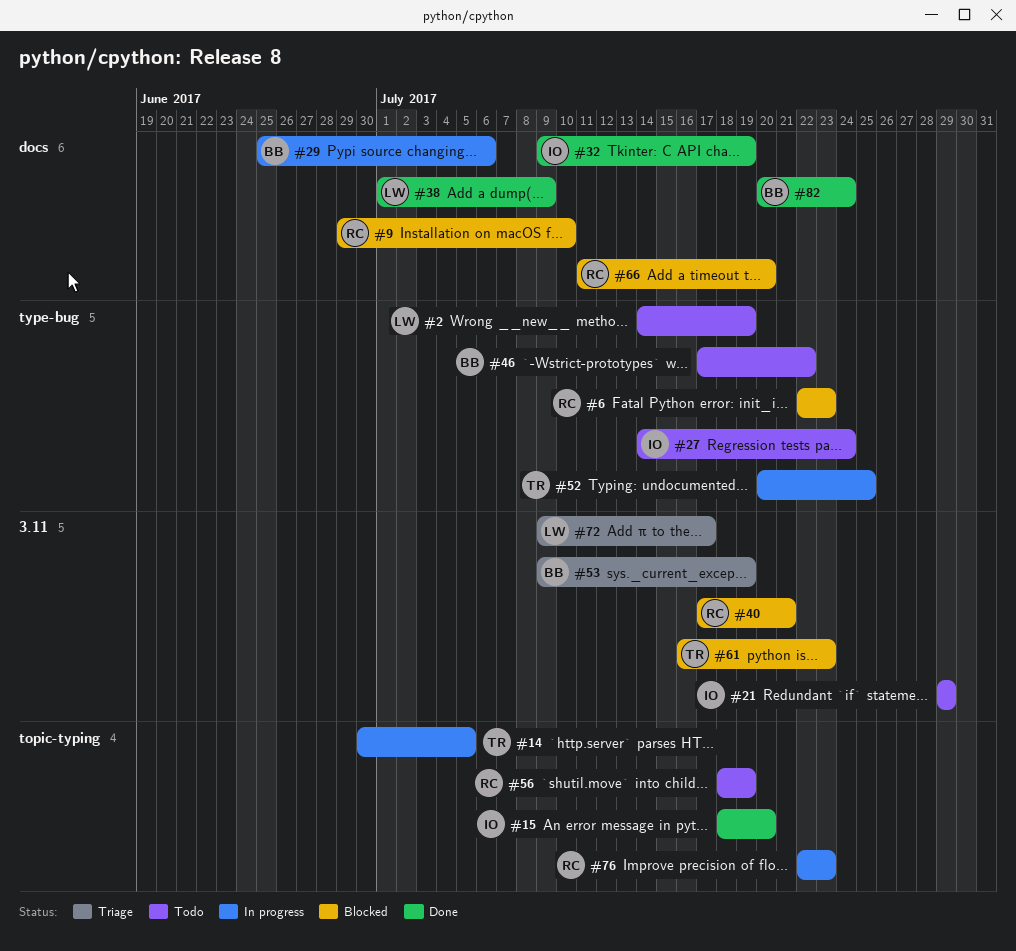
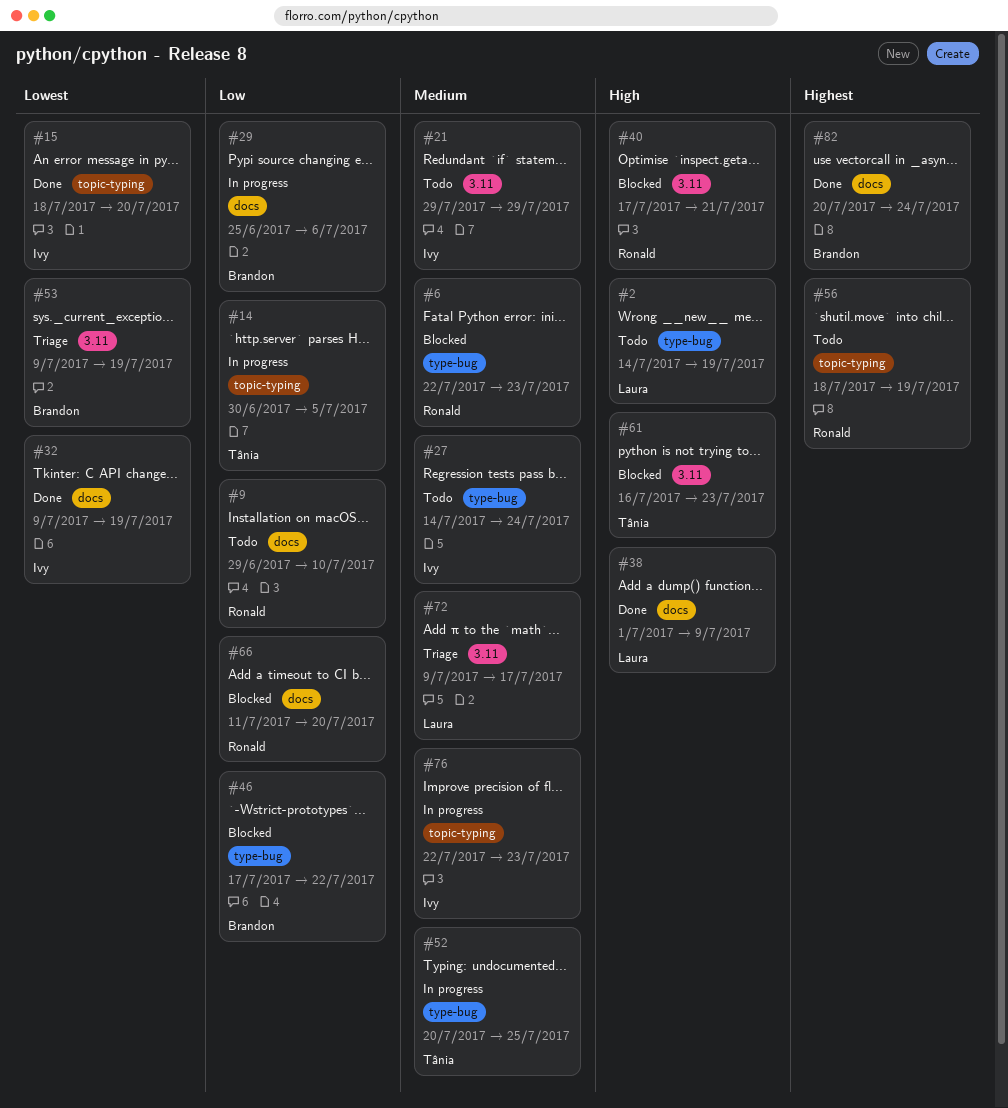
#9, status: Blocked -> Todo
#46, status: Todo -> Blocked
#76, owner: Ronald -> Ivy

